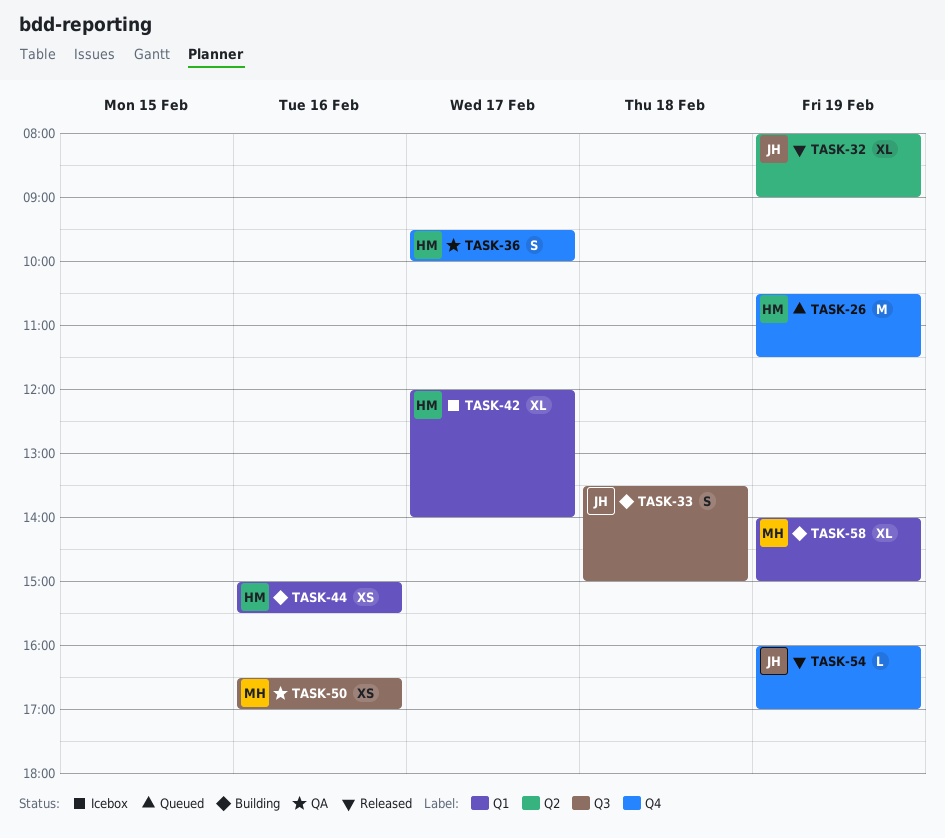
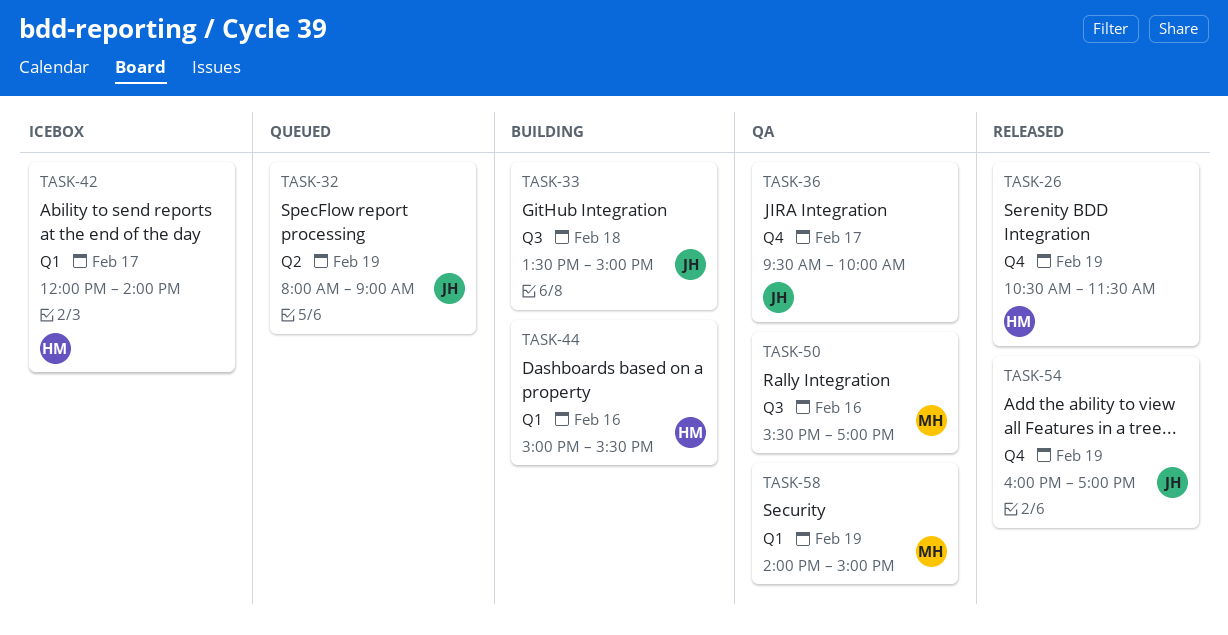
TASK-26, status: Queued -> Released
TASK-32, status: Released -> Queued
TASK-36, owner: HM -> JH
TASK-50, begins: 16:30 -> 15:30
TASK-58, status: Building -> QA

